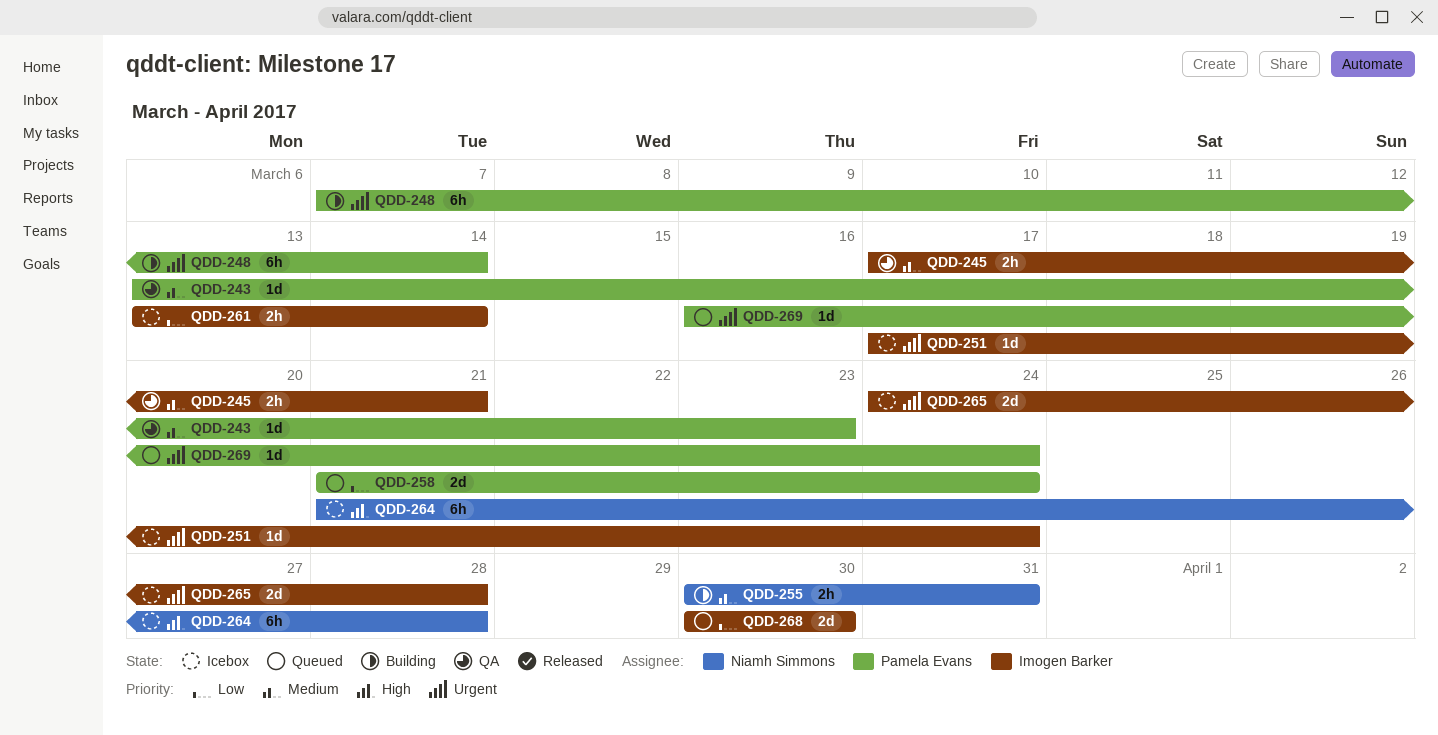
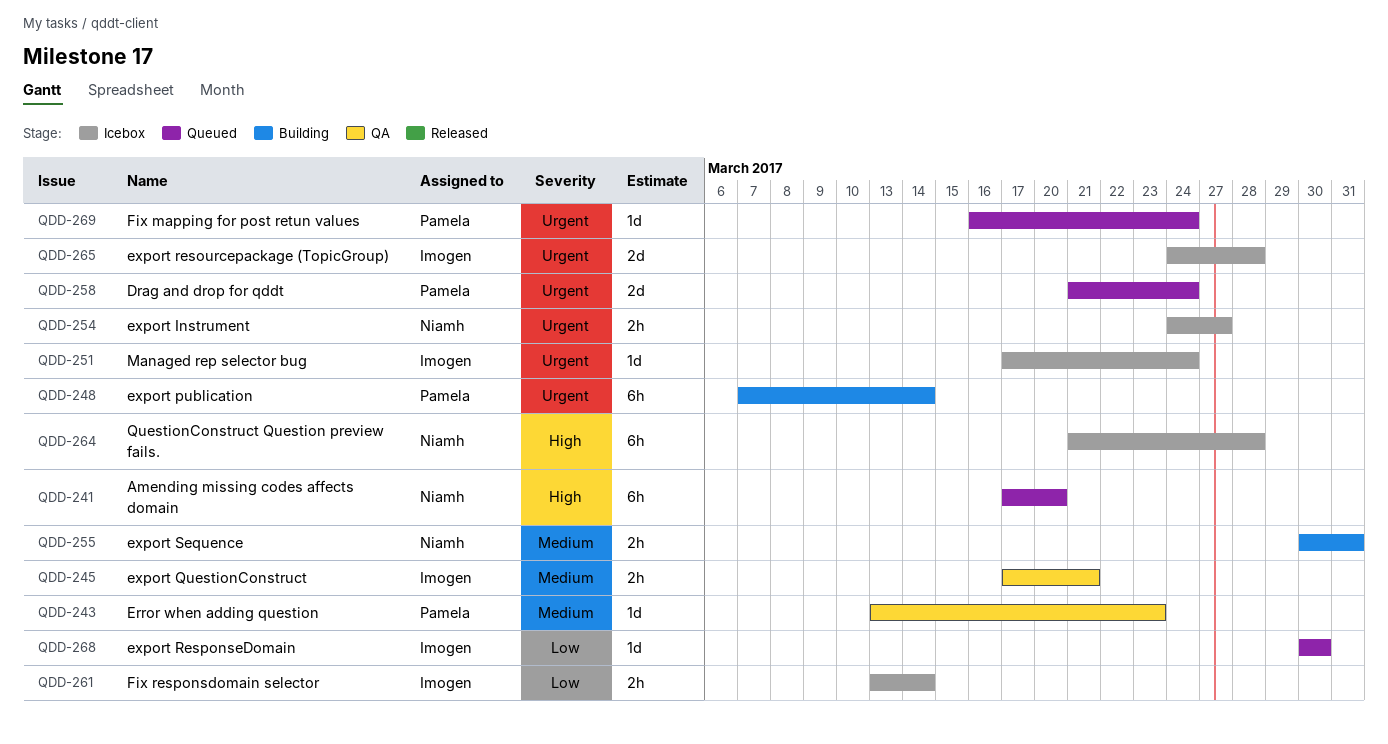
QDD-241: none -> present
QDD-254: none -> present
QDD-258, priority: Low -> Urgent
QDD-268, estimate: 2d -> 1d

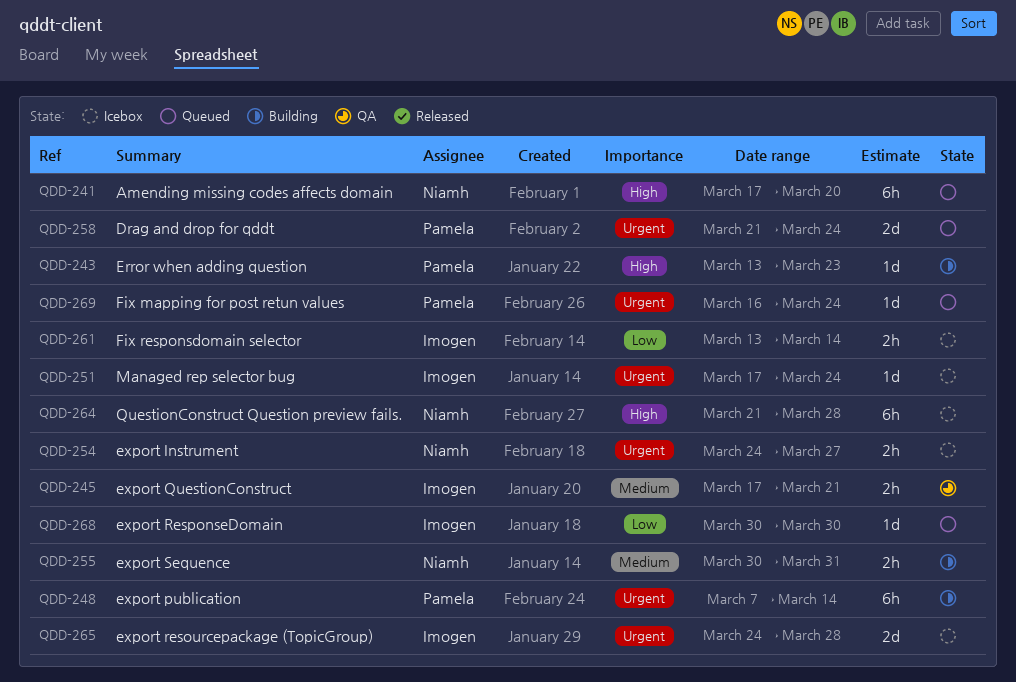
QDD-243, status: QA -> Building
QDD-243, priority: Medium -> High

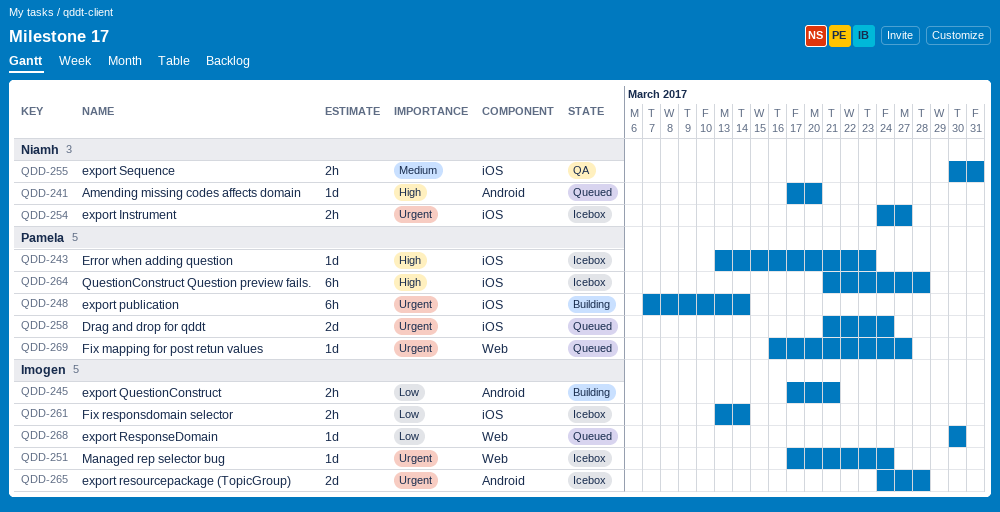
QDD-241, estimate: 6h -> 1d
QDD-243, status: Building -> Icebox
QDD-245, status: QA -> Building
QDD-245, priority: Medium -> Low
QDD-255, status: Building -> QA
QDD-264, owner: Niamh -> Pamela
QDD-269, due: Mar 24 -> Mar 27

